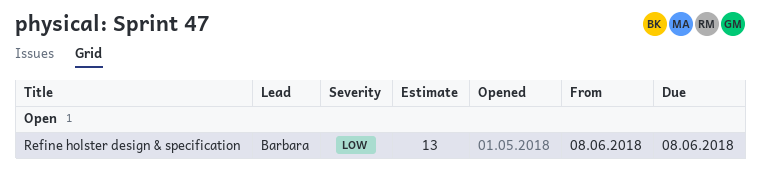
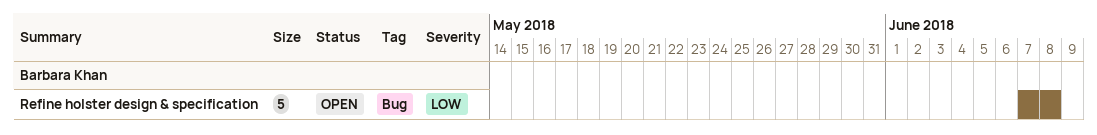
Refine holster design & specification, estimate: 13 -> 5
Refine holster design & specification, start: Jun 8 -> Jun 7

